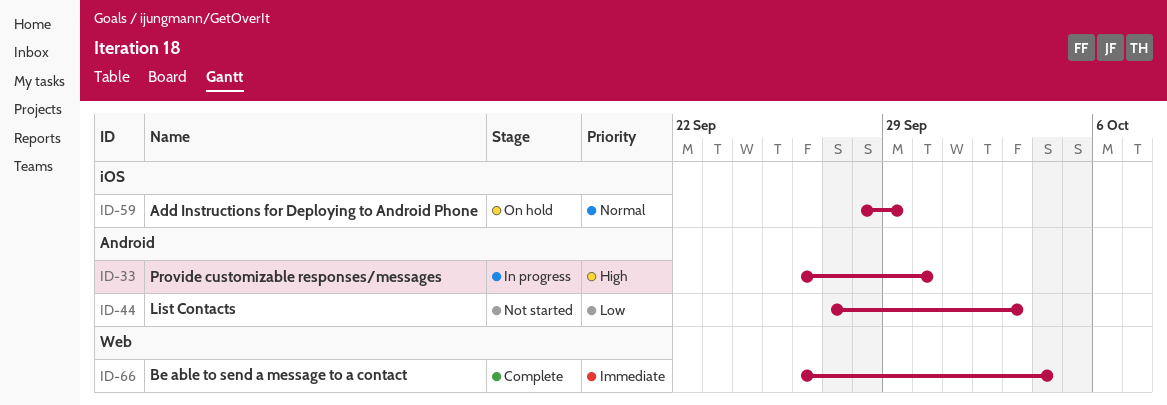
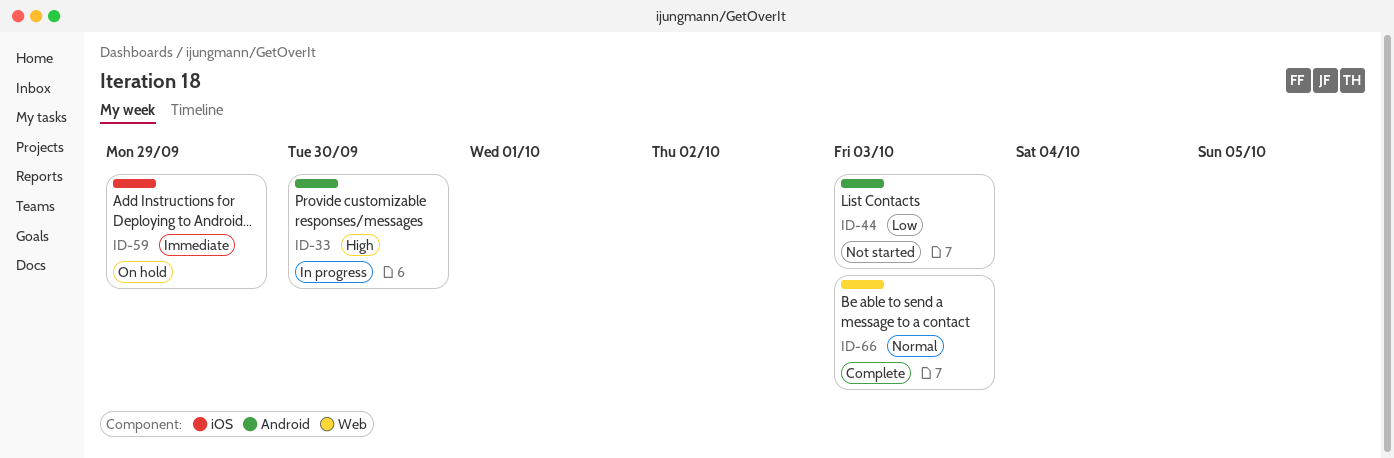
ID-59, priority: Normal -> Immediate
ID-66, priority: Immediate -> Normal
ID-66, due: Oct 4 -> Oct 3

